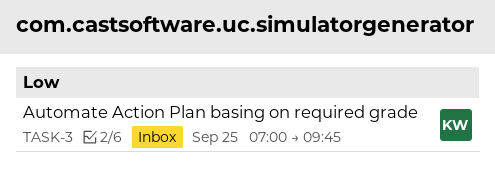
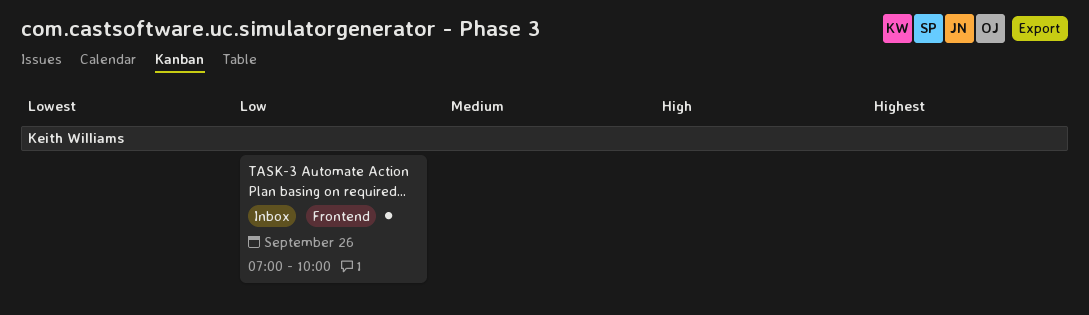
TASK-3, day: Sep 25 -> Sep 26
TASK-3, ends: 09:45 -> 10:00

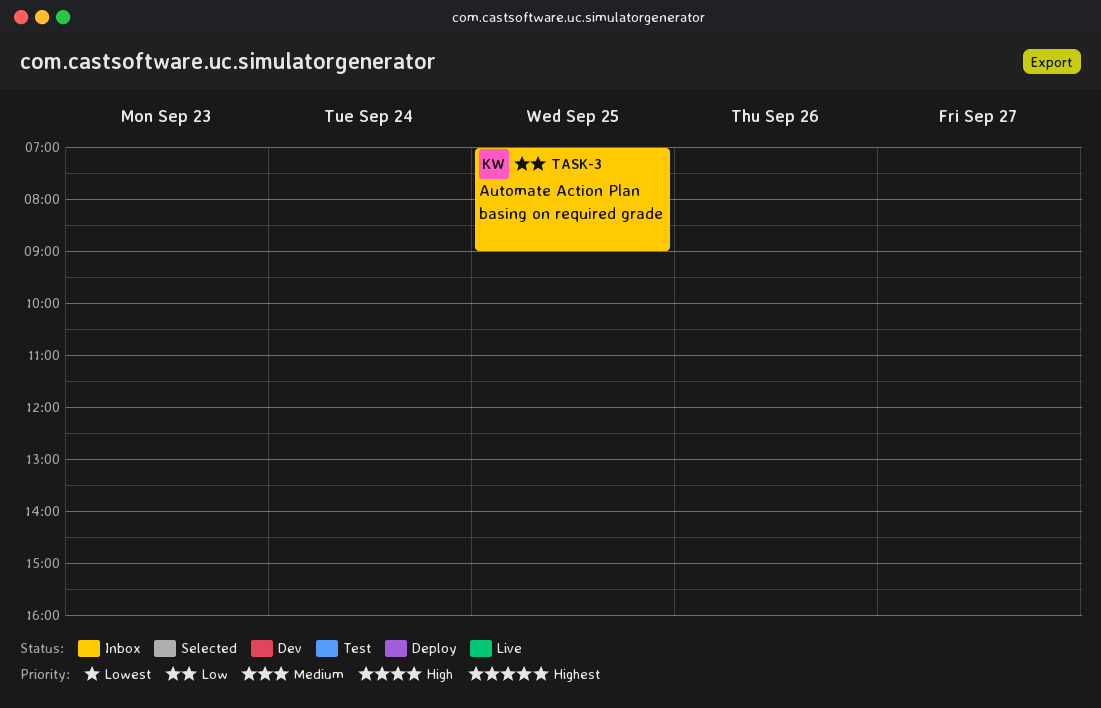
TASK-3, day: Sep 26 -> Sep 25
TASK-3, ends: 10:00 -> 09:00

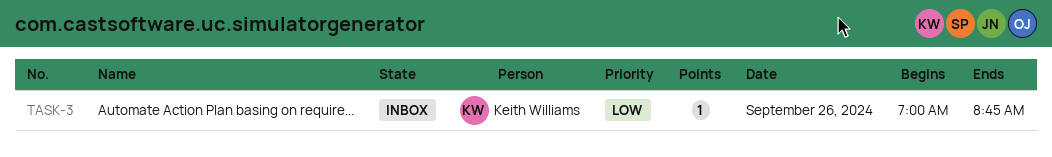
TASK-3, day: Sep 25 -> Sep 26
TASK-3, ends: 09:00 -> 08:45

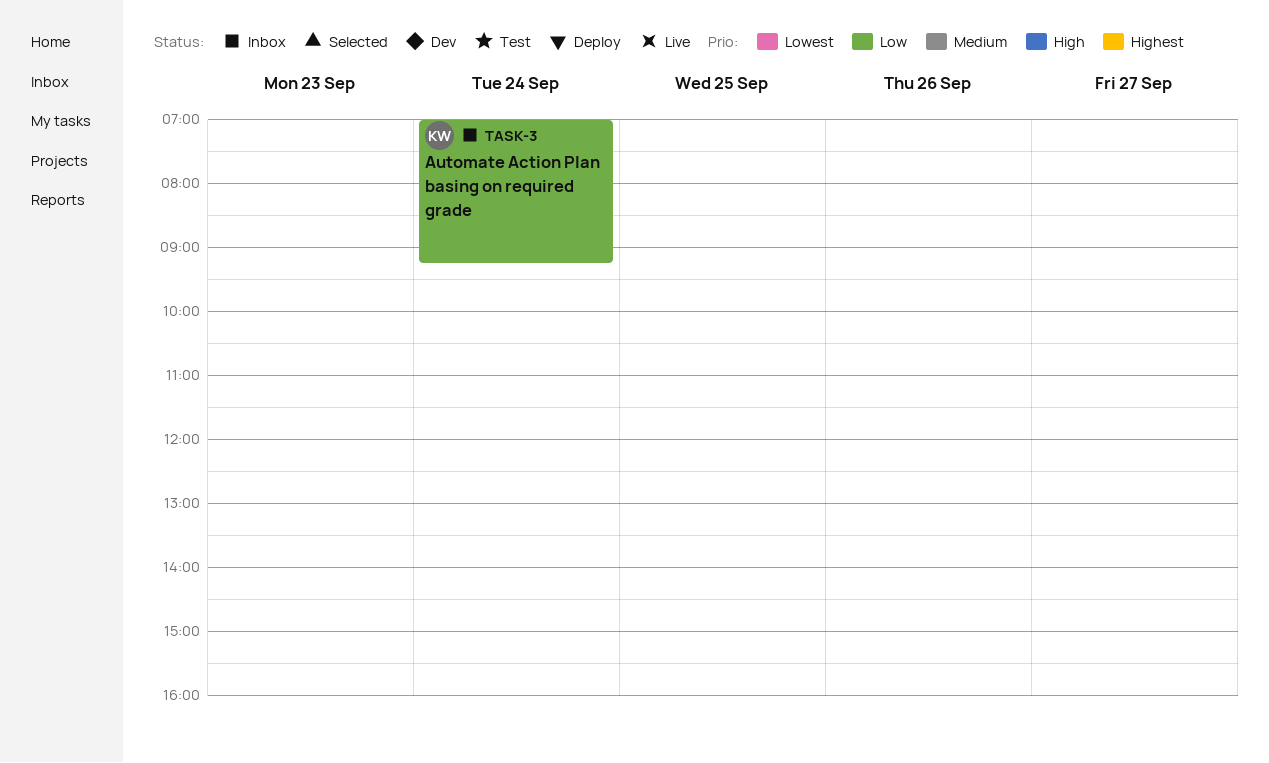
TASK-3, day: Sep 26 -> Sep 24
TASK-3, ends: 08:45 -> 09:15

